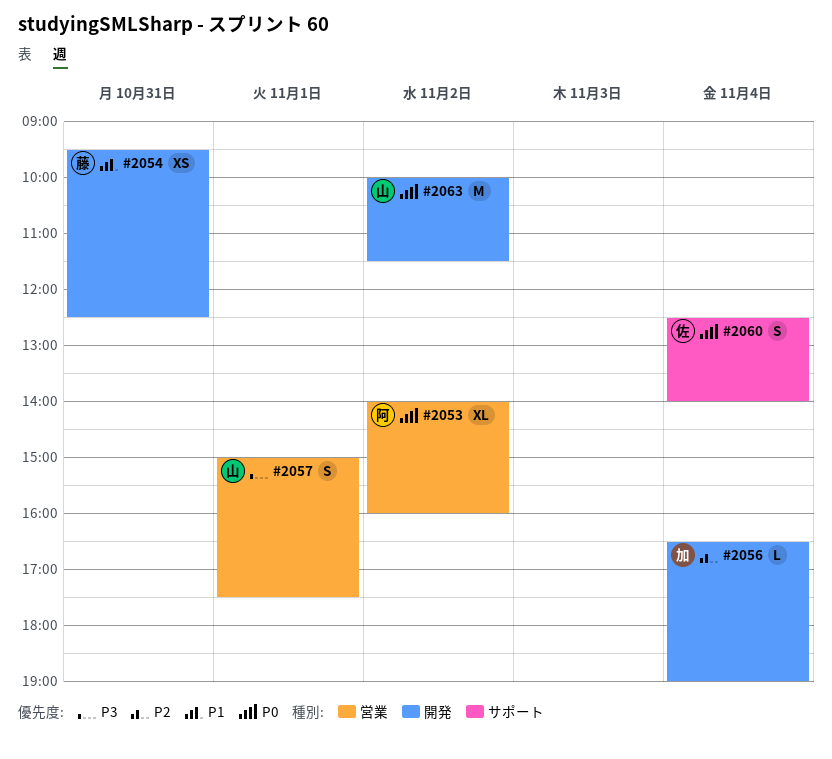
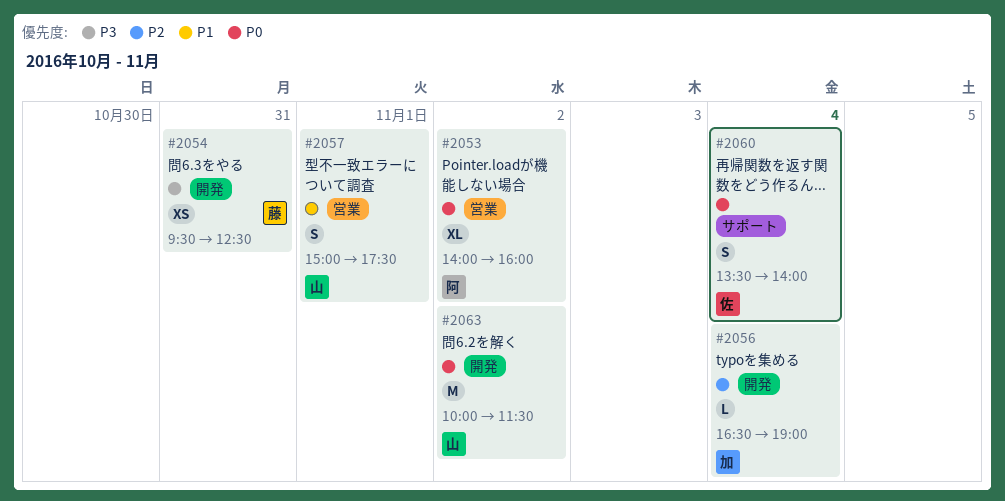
#2054, priority: P1 -> P3
#2057, priority: P3 -> P1
#2060, begins: 12:30 -> 13:30

